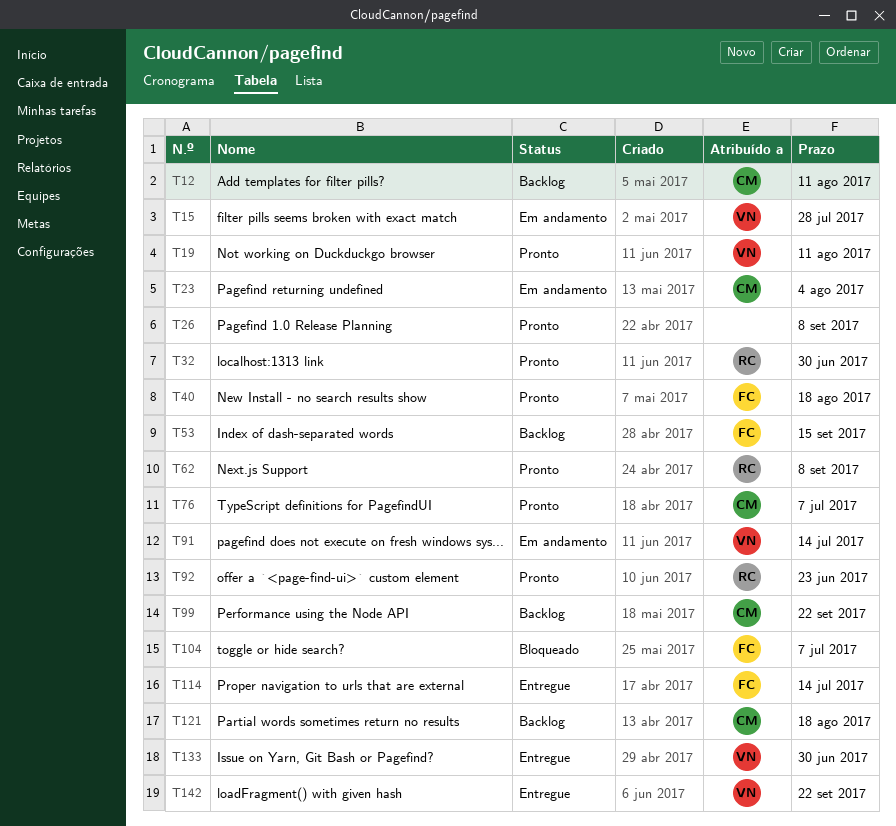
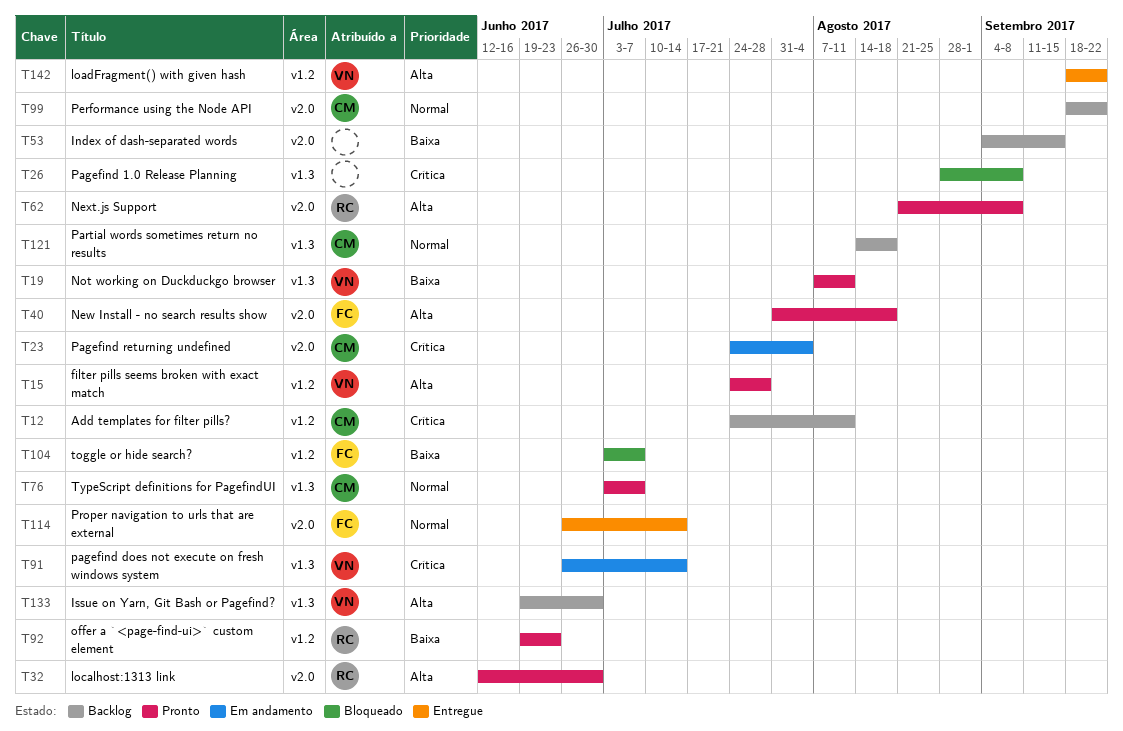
T15, status: Em andamento -> Pronto
T26, status: Pronto -> Bloqueado
T53, owner: FC -> none
T133, status: Entregue -> Backlog

